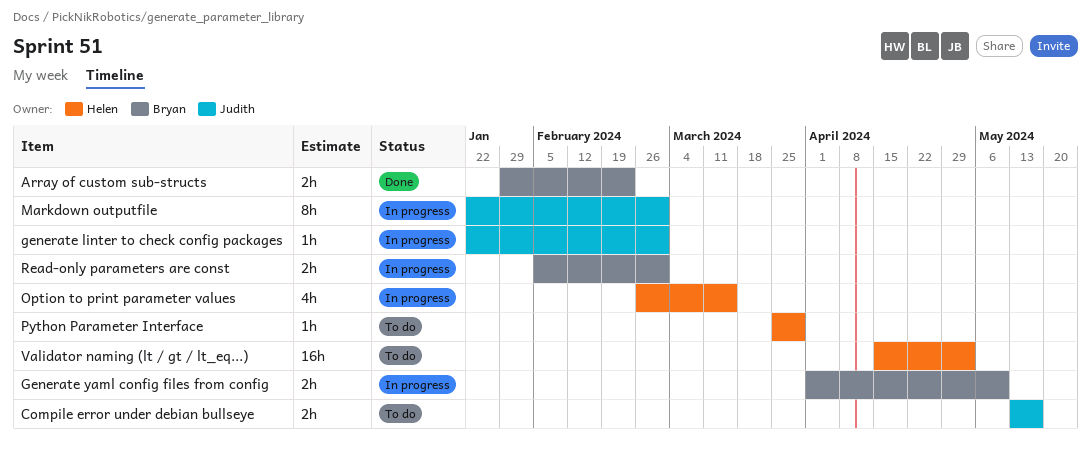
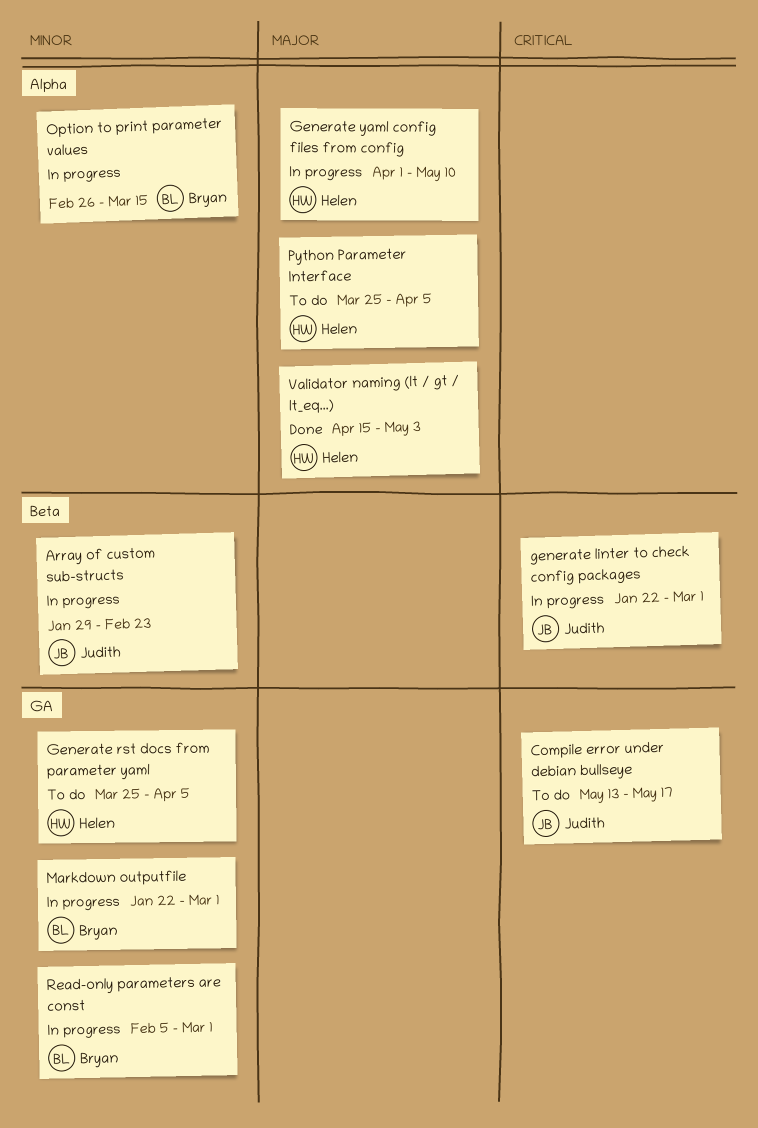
Array of custom sub-structs, status: Done -> In progress
Array of custom sub-structs, owner: Bryan -> Judith
Generate rst docs from parameter yaml: none -> present
Generate yaml config files from config, owner: Bryan -> Helen
Markdown outputfile, owner: Judith -> Bryan
Option to print parameter values, owner: Helen -> Bryan
Python Parameter Interface, due: Mar 29 -> Apr 5
Validator naming (lt / gt / lt_eq...), status: To do -> Done

